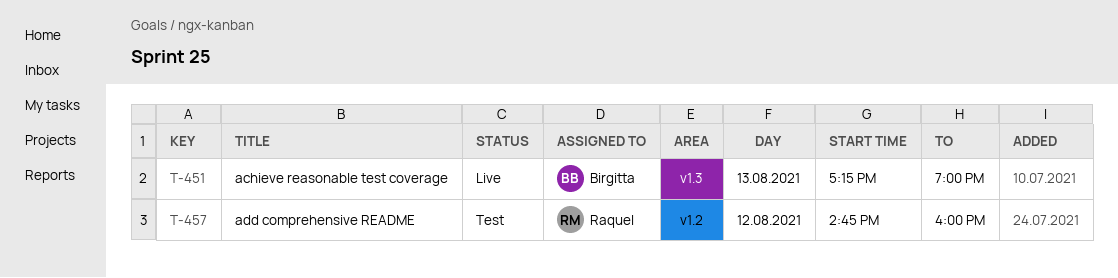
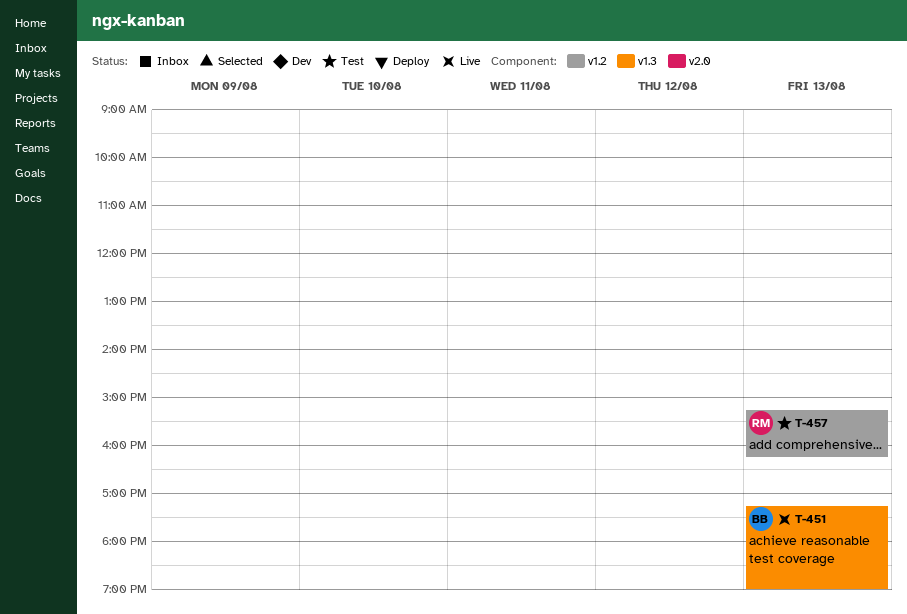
T-457, day: Aug 12 -> Aug 13
T-457, begins: 14:45 -> 15:15
T-457, ends: 16:00 -> 16:15

